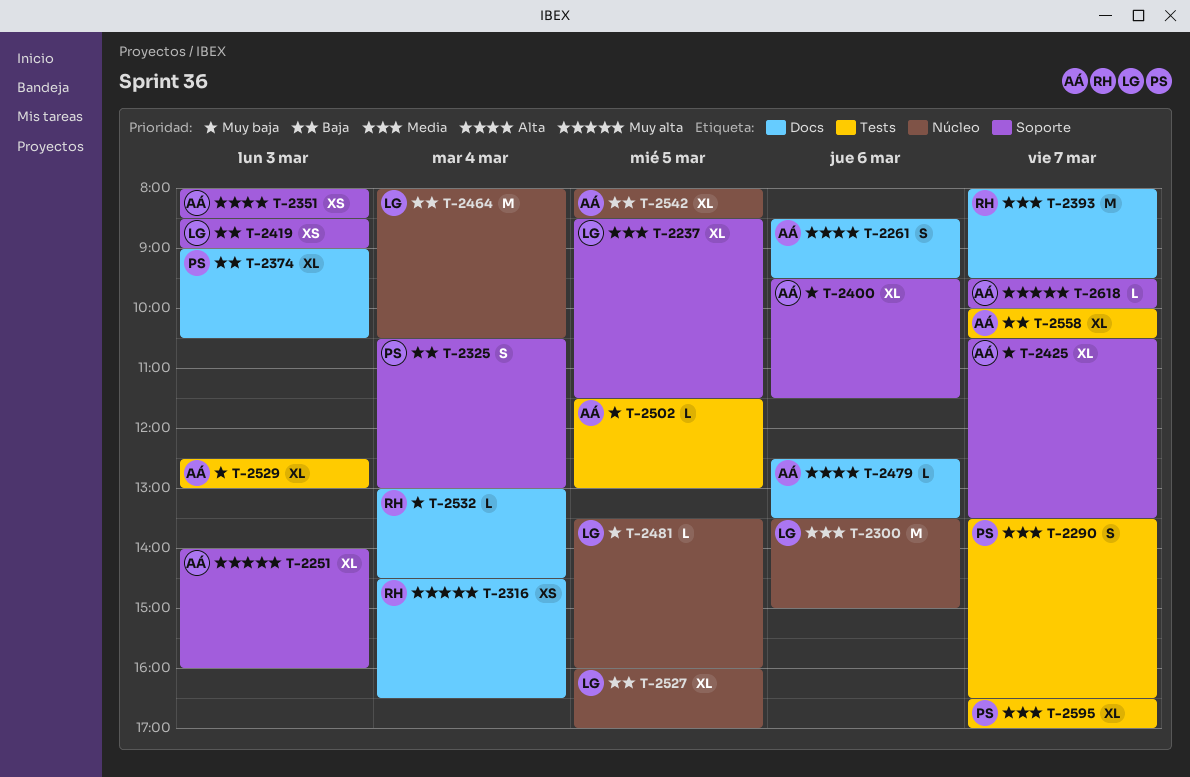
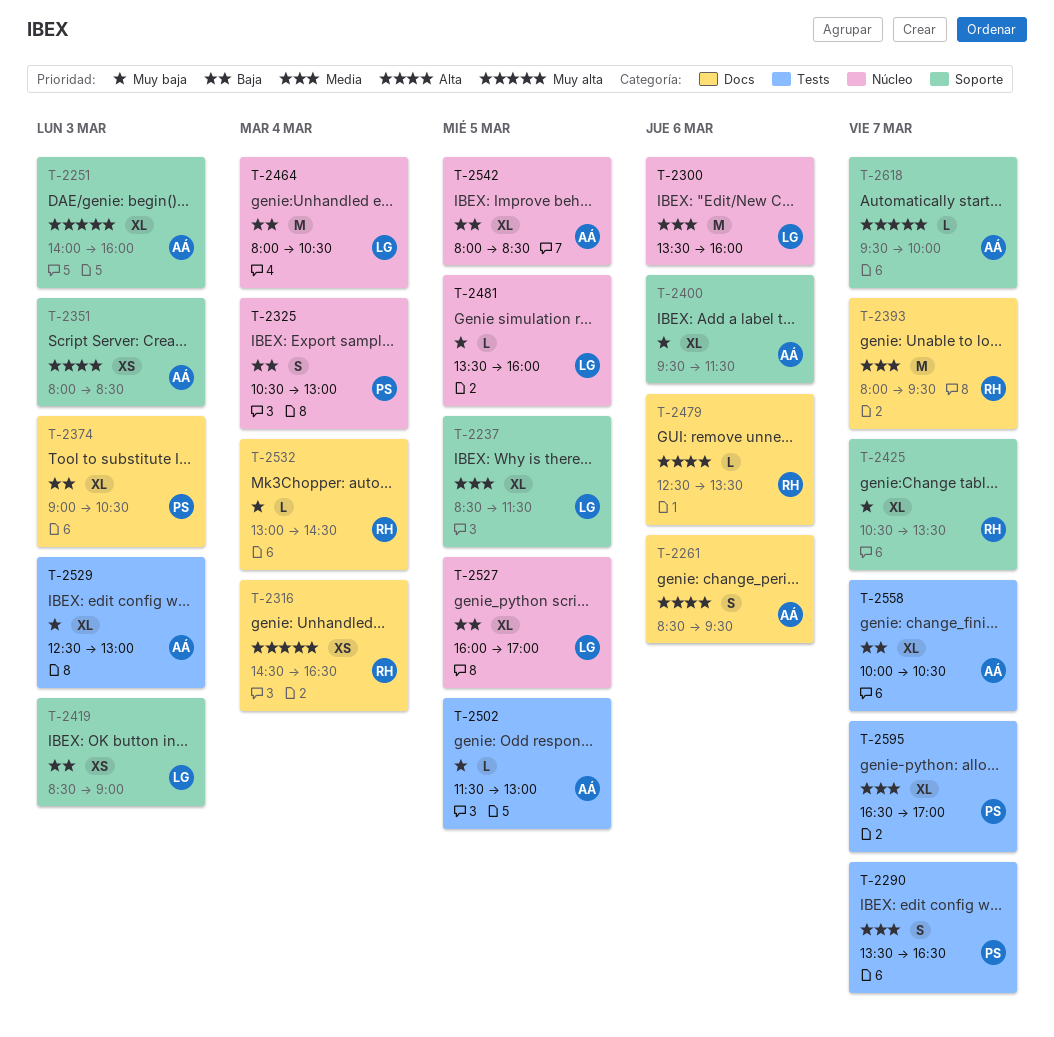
T-2300, ends: 15:00 -> 16:00
T-2325, label: Soporte -> Núcleo
T-2425, owner: AÁ -> RH
T-2479, owner: AÁ -> RH

